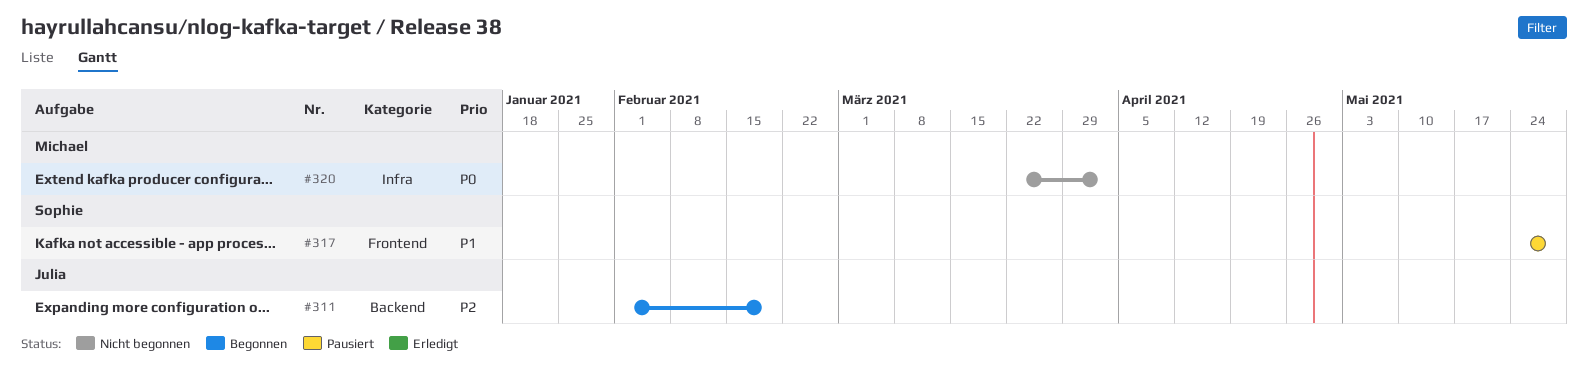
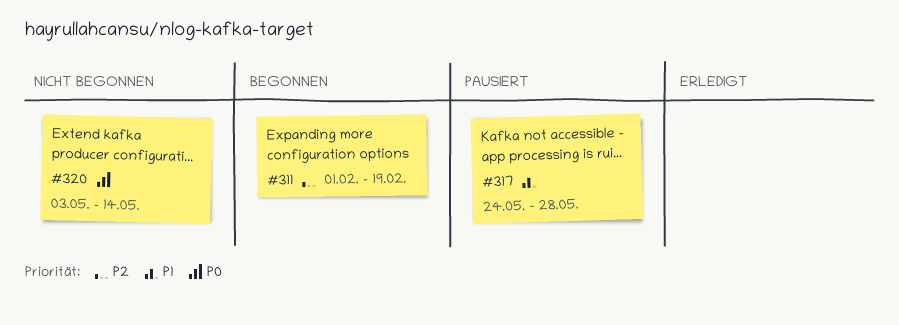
#320, start: Mar 22 -> May 3
#320, due: Apr 2 -> May 14

